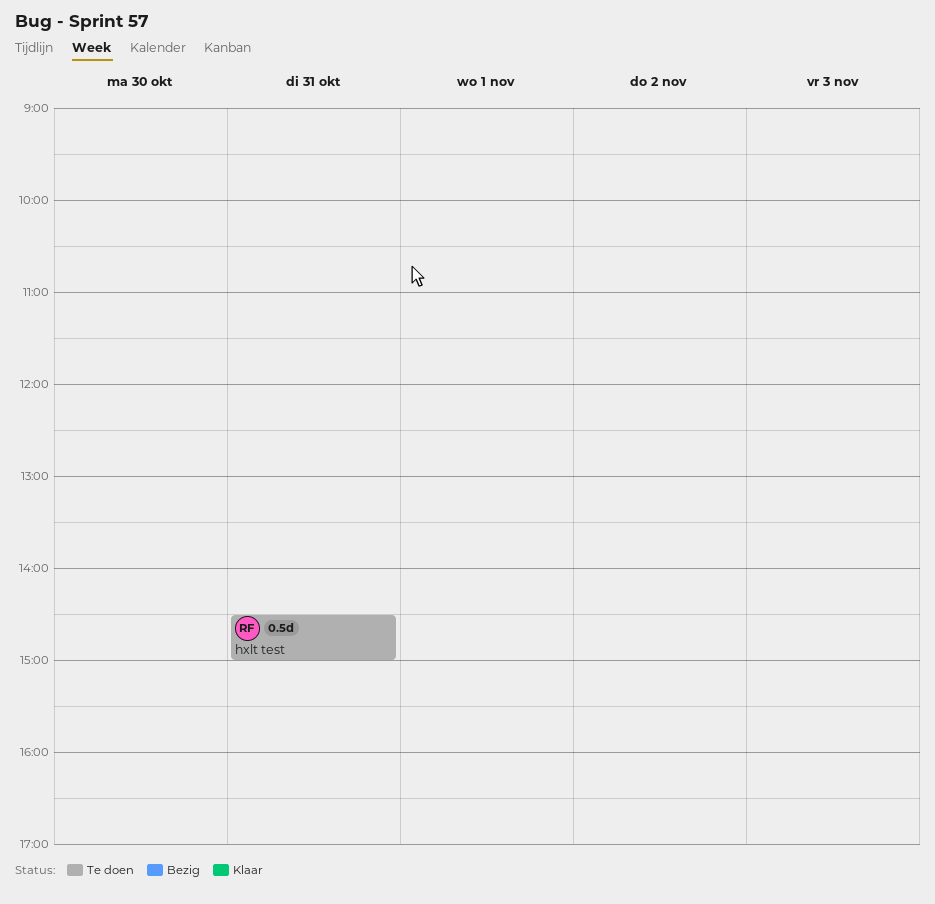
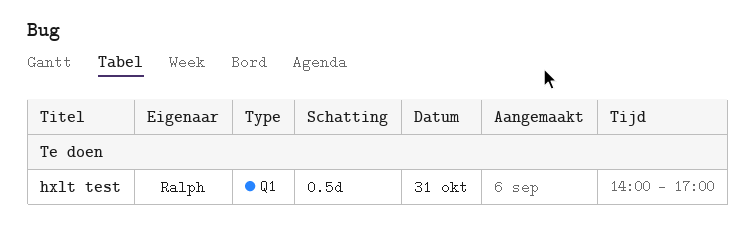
hxlt test, begins: 14:30 -> 14:00
hxlt test, ends: 15:00 -> 17:00

